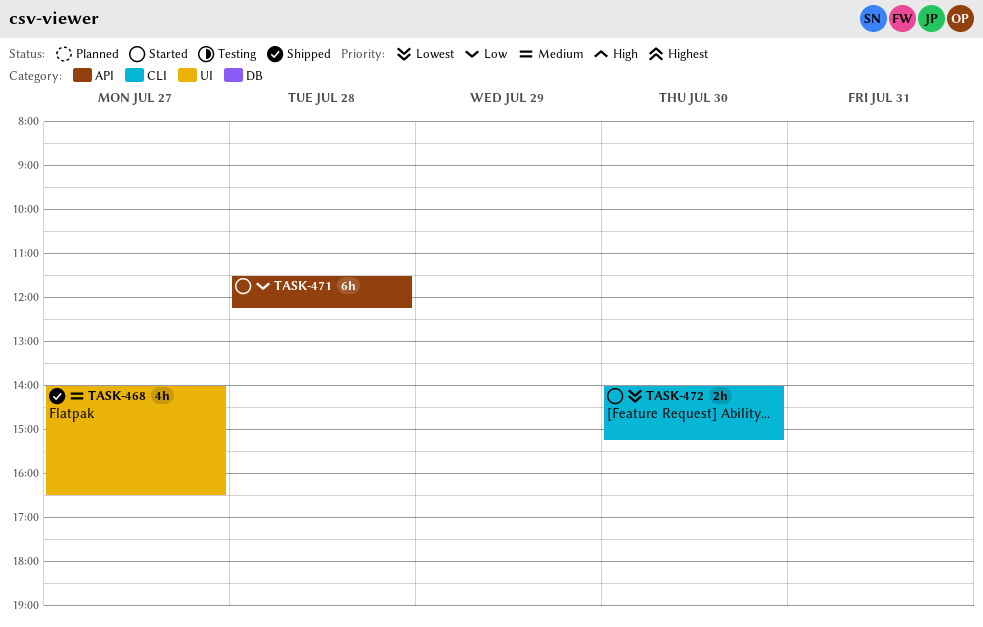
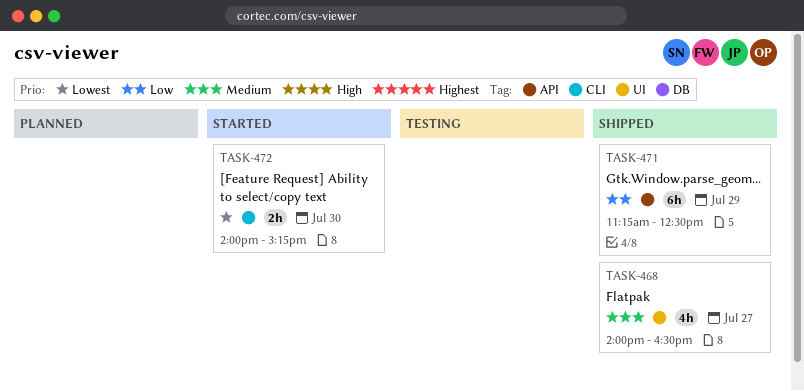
TASK-471, status: Started -> Shipped
TASK-471, day: Jul 28 -> Jul 29
TASK-471, begins: 11:30 -> 11:15
TASK-471, ends: 12:15 -> 12:30

